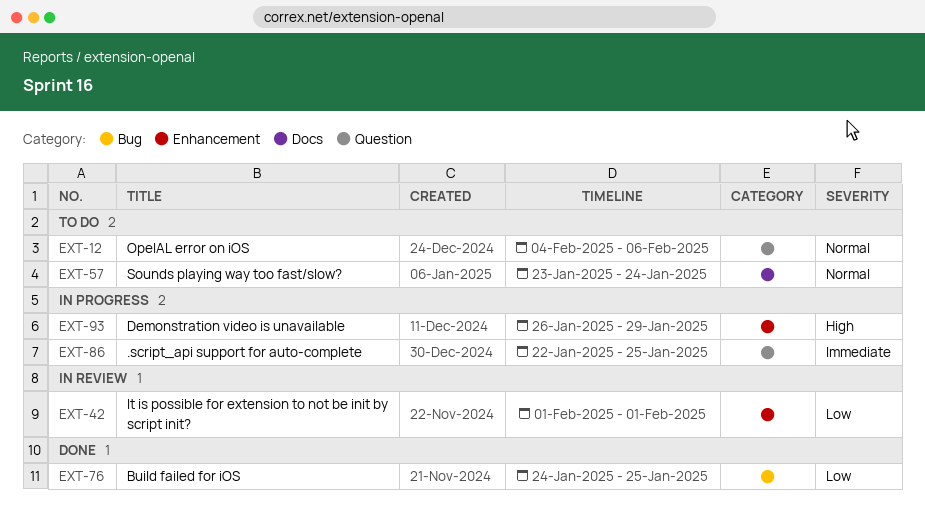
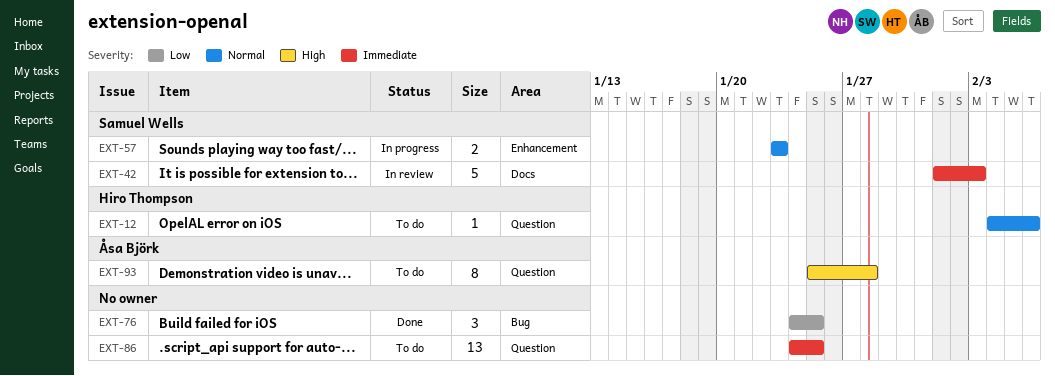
EXT-42, priority: Low -> Immediate
EXT-42, label: Enhancement -> Docs
EXT-42, due: Feb 1 -> Feb 3
EXT-57, status: To do -> In progress
EXT-57, label: Docs -> Enhancement
EXT-57, due: Jan 24 -> Jan 23
EXT-86, status: In progress -> To do
EXT-86, start: Jan 22 -> Jan 24
EXT-93, status: In progress -> To do
EXT-93, label: Enhancement -> Question
EXT-93, start: Jan 26 -> Jan 25
EXT-93, due: Jan 29 -> Jan 28

